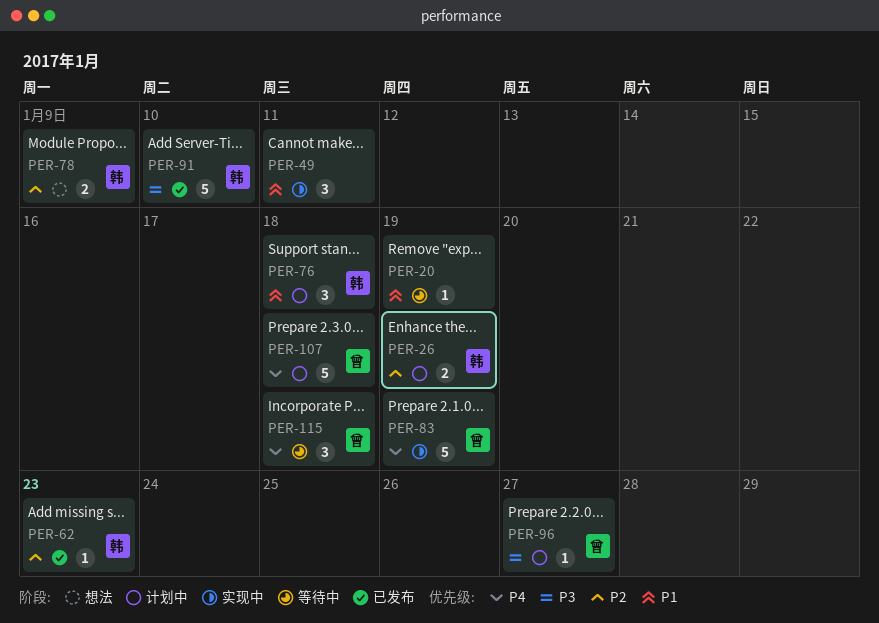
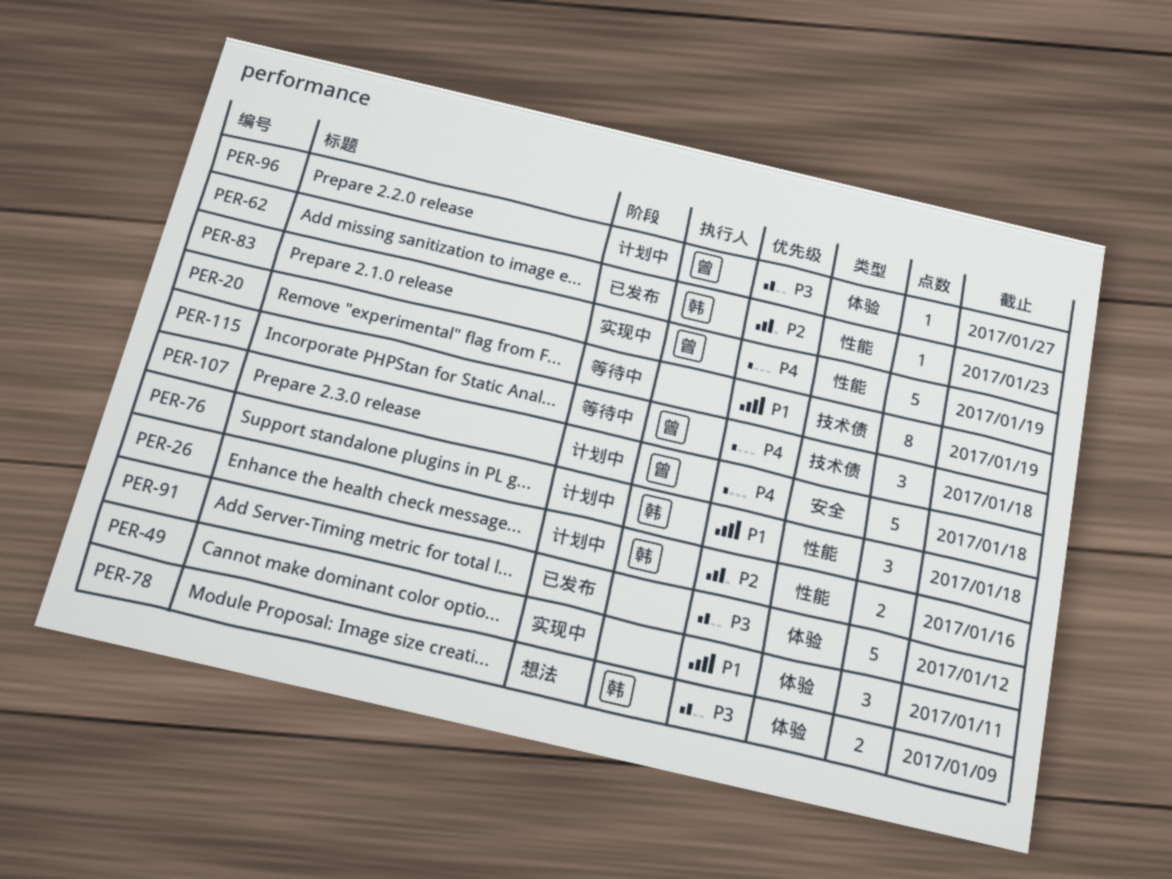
PER-20, estimate: 1 -> 8
PER-26, due: Jan 19 -> Jan 16
PER-78, priority: P2 -> P3
PER-91, owner: 韩 -> none
PER-91, due: Jan 10 -> Jan 12

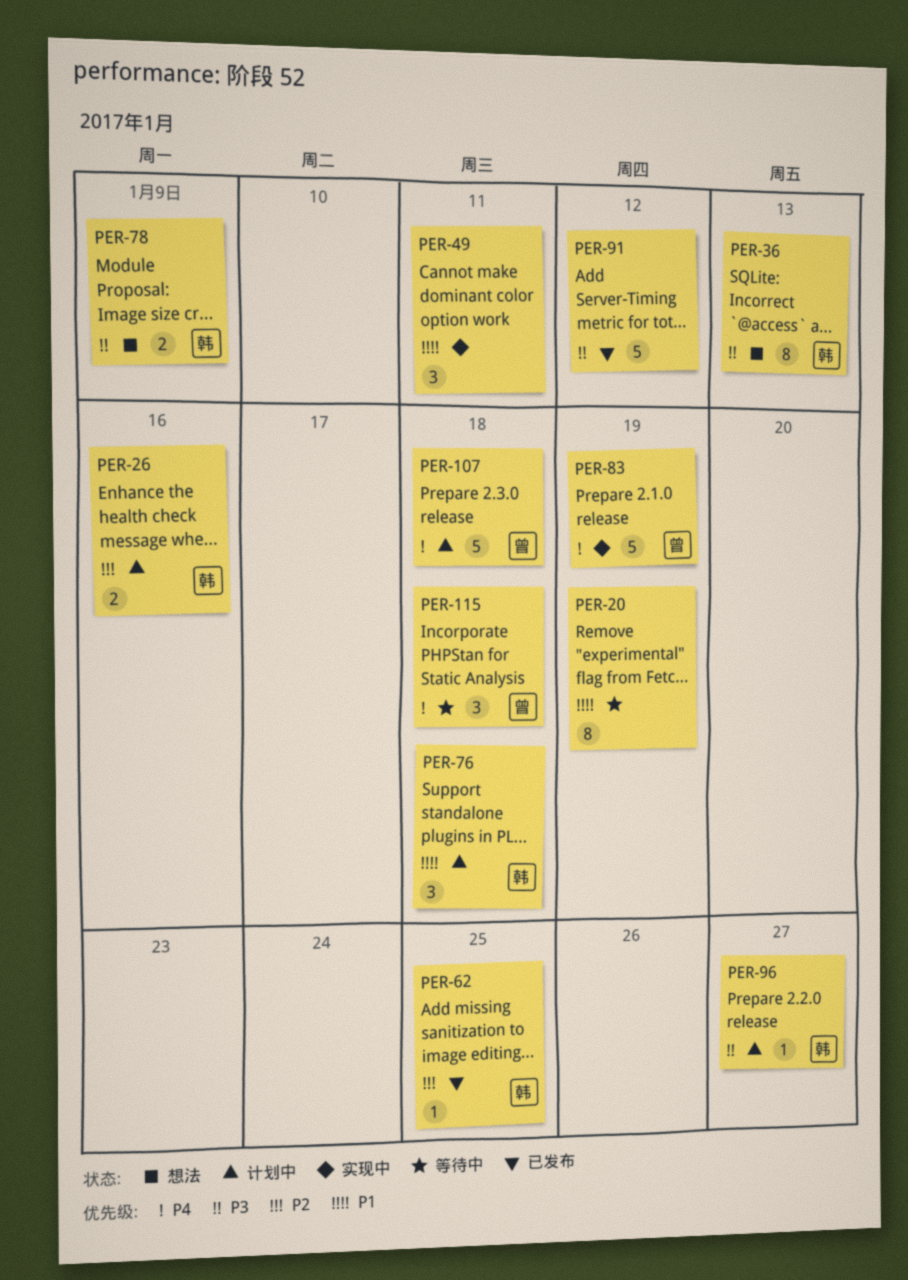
PER-36: none -> present
PER-62, due: Jan 23 -> Jan 25
PER-96, owner: 曾 -> 韩

